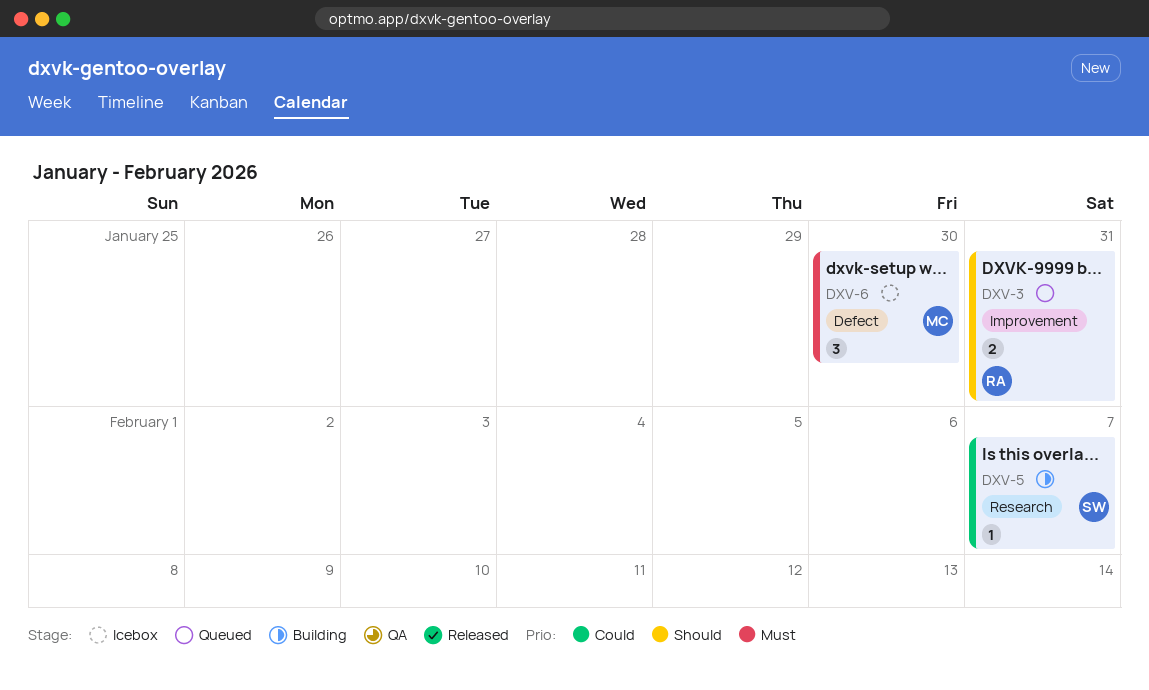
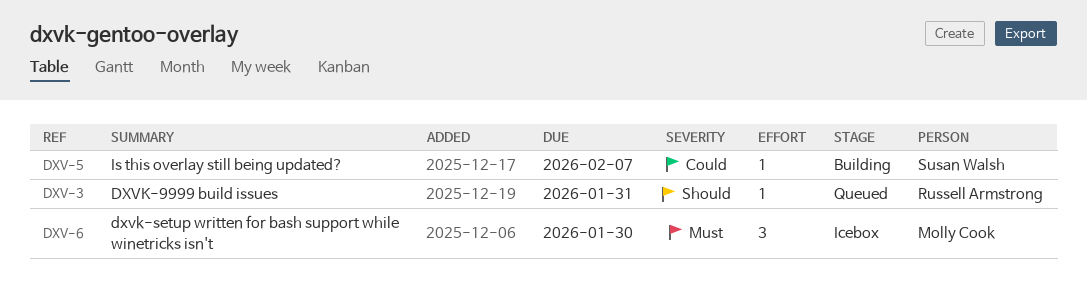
DXV-3, estimate: 2 -> 1

